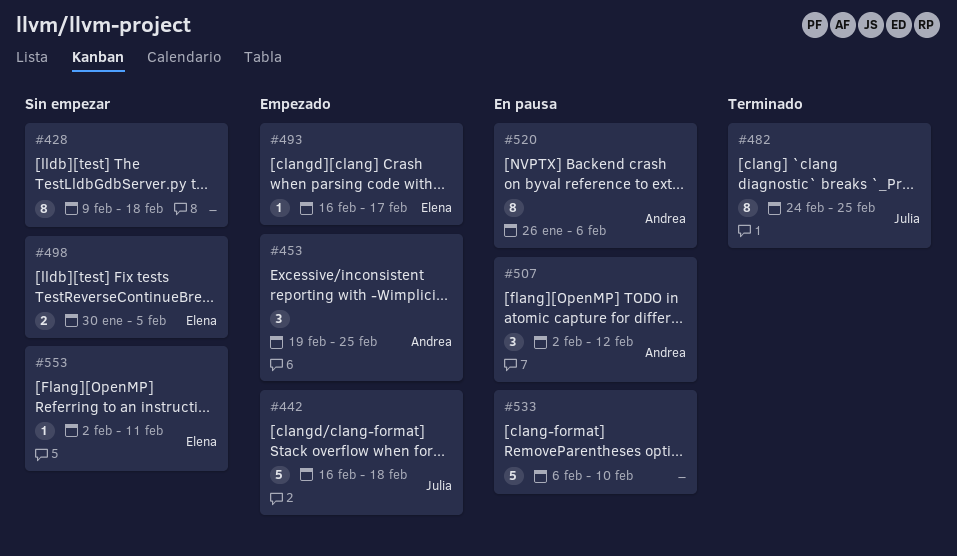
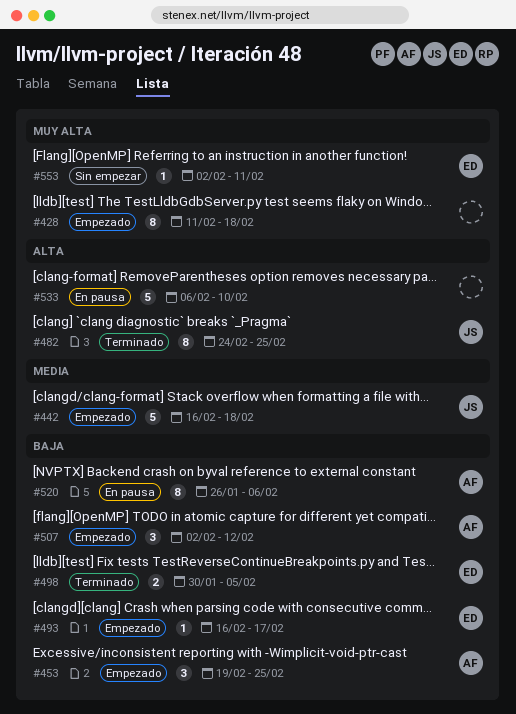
#428, status: Sin empezar -> Empezado
#428, start: Feb 9 -> Feb 11
#498, status: Sin empezar -> Terminado
#507, status: En pausa -> Empezado

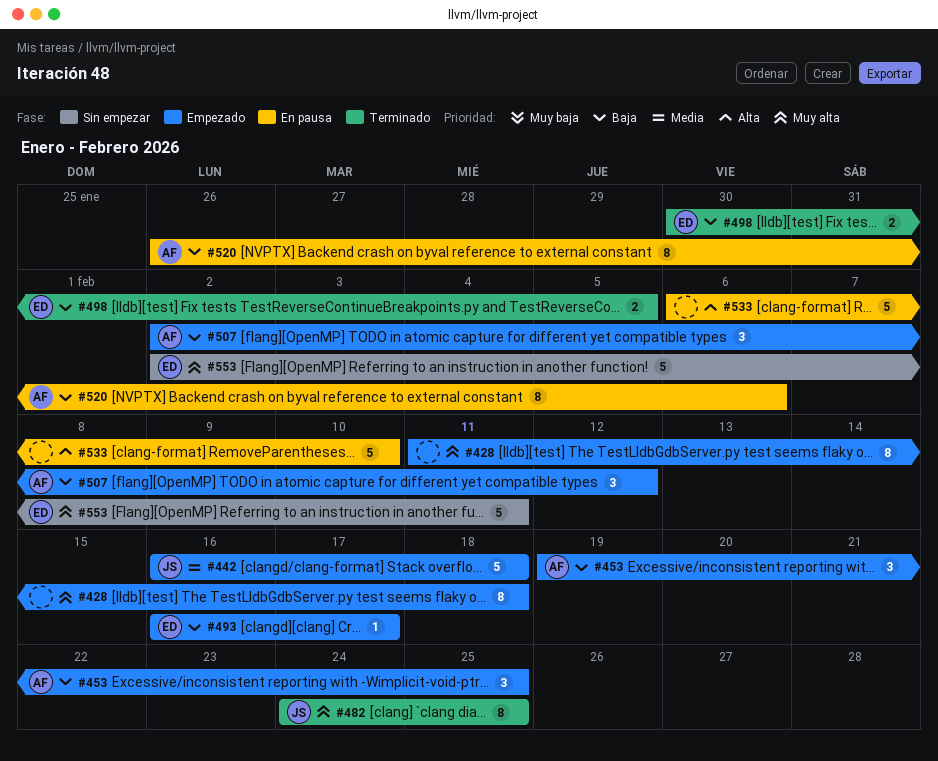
#482, priority: Alta -> Muy alta
#553, estimate: 1 -> 5

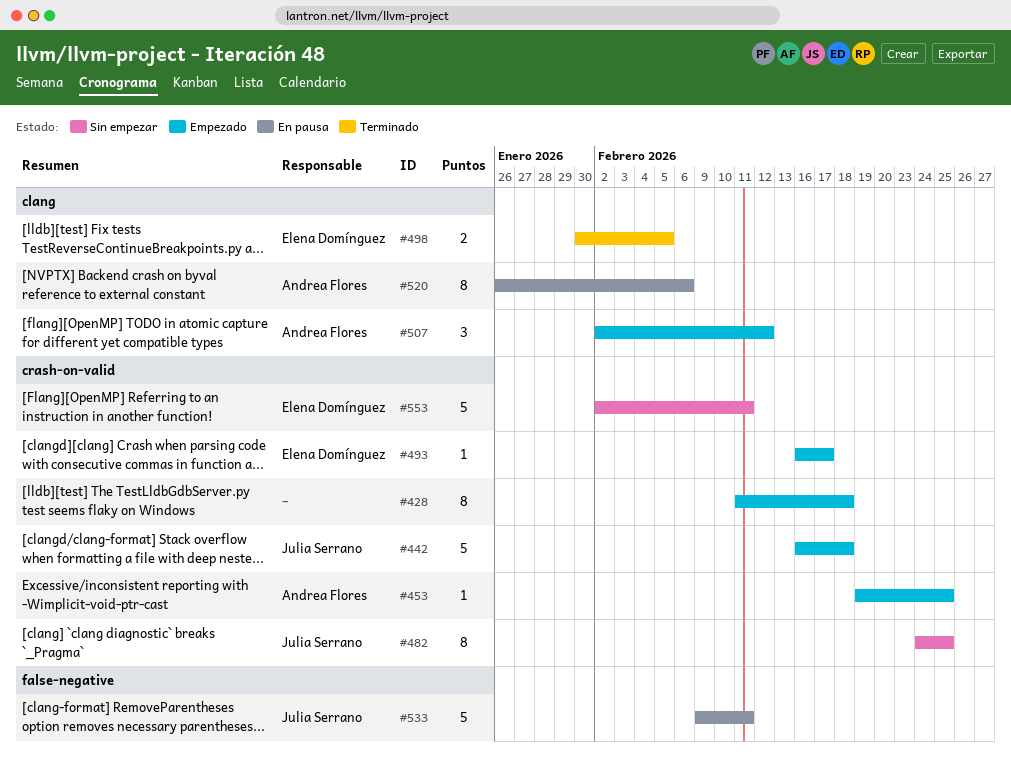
#453, estimate: 3 -> 1
#482, status: Terminado -> Sin empezar
#533, owner: none -> Julia Serrano
#533, start: Feb 6 -> Feb 9
#533, due: Feb 10 -> Feb 11

